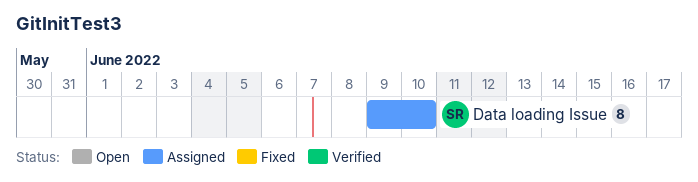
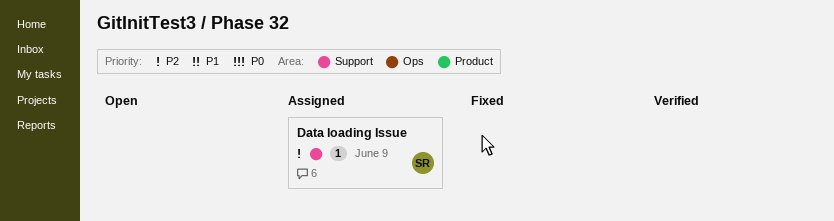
Data loading Issue, estimate: 8 -> 1
Data loading Issue, due: Jun 10 -> Jun 9

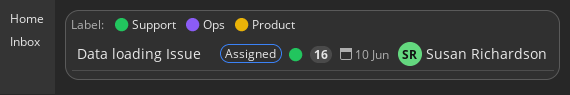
Data loading Issue, estimate: 1 -> 16
Data loading Issue, due: Jun 9 -> Jun 10

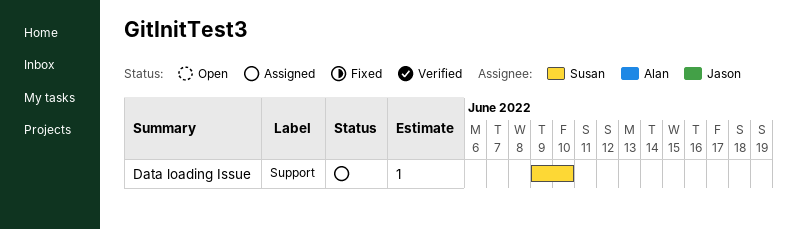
Data loading Issue, estimate: 16 -> 1

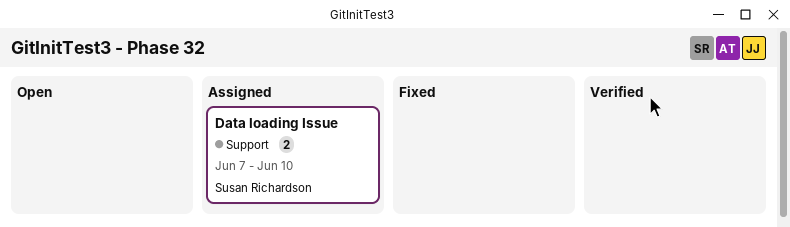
Data loading Issue, estimate: 1 -> 2
Data loading Issue, start: Jun 9 -> Jun 7

